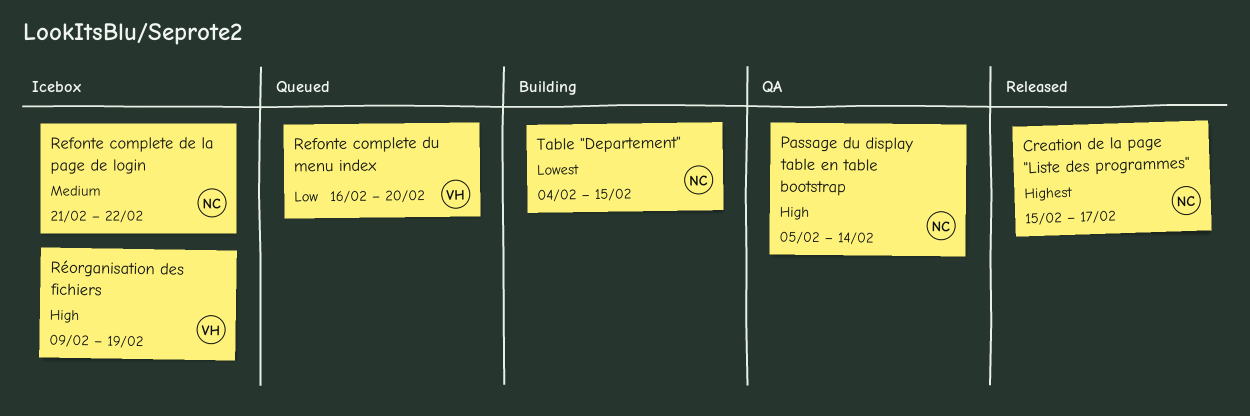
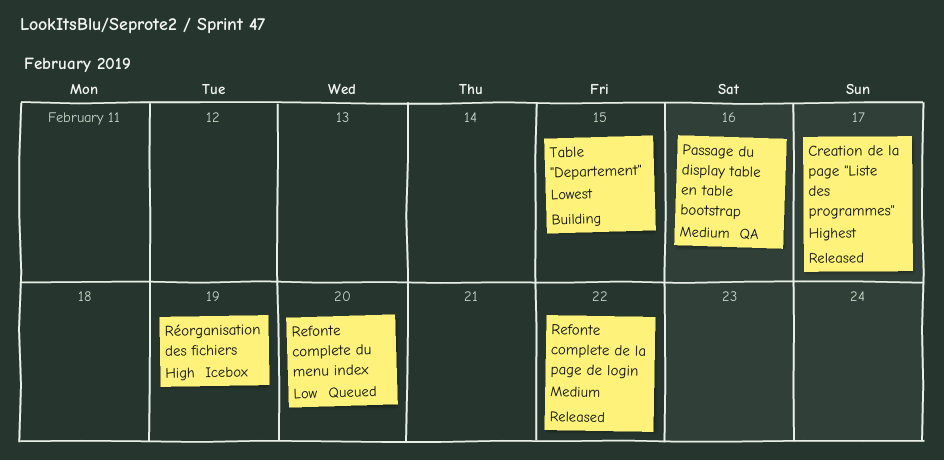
Passage du display table en table bootstrap, priority: High -> Medium
Passage du display table en table bootstrap, due: Feb 14 -> Feb 16
Refonte complete de la page de login, status: Icebox -> Released

